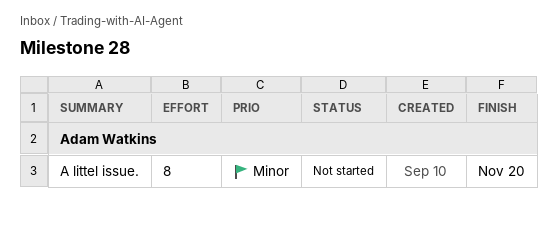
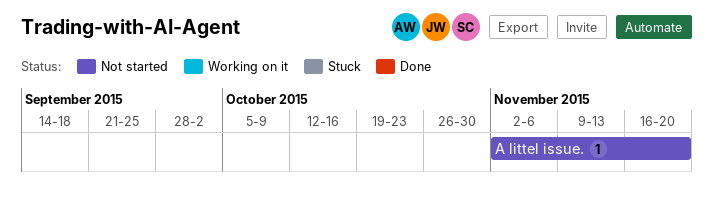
A littel issue., estimate: 8 -> 1

